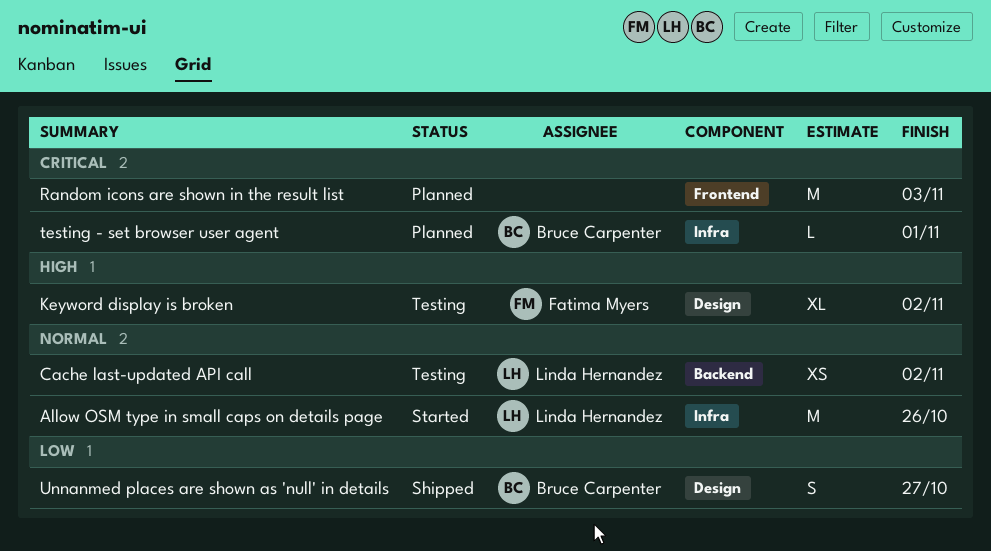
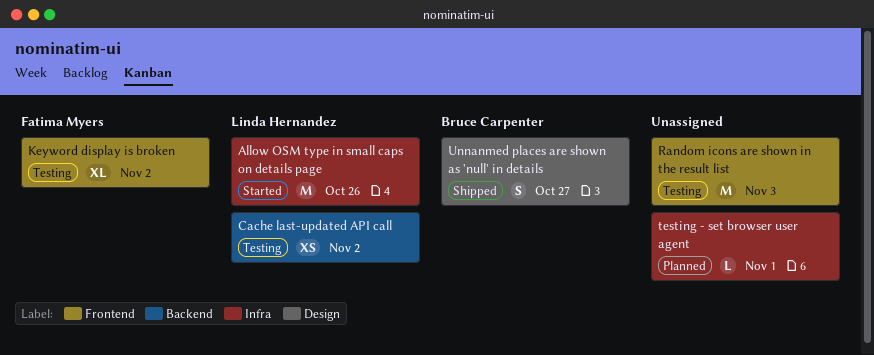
Keyword display is broken, label: Design -> Frontend
Random icons are shown in the result list, status: Planned -> Testing
testing - set browser user agent, owner: Bruce Carpenter -> none

